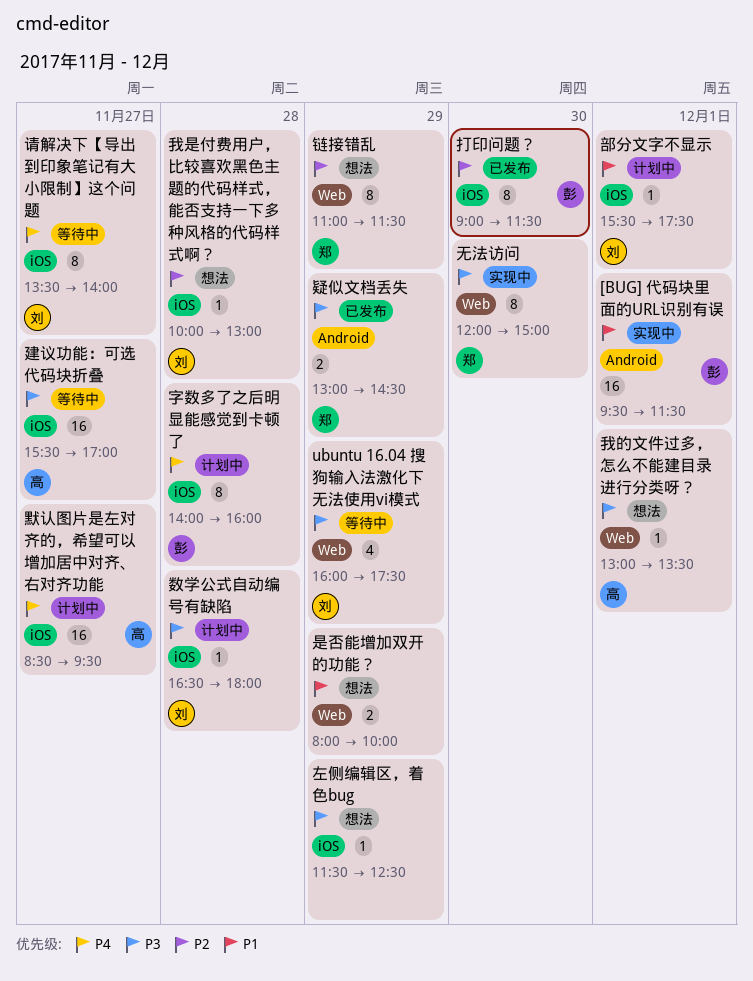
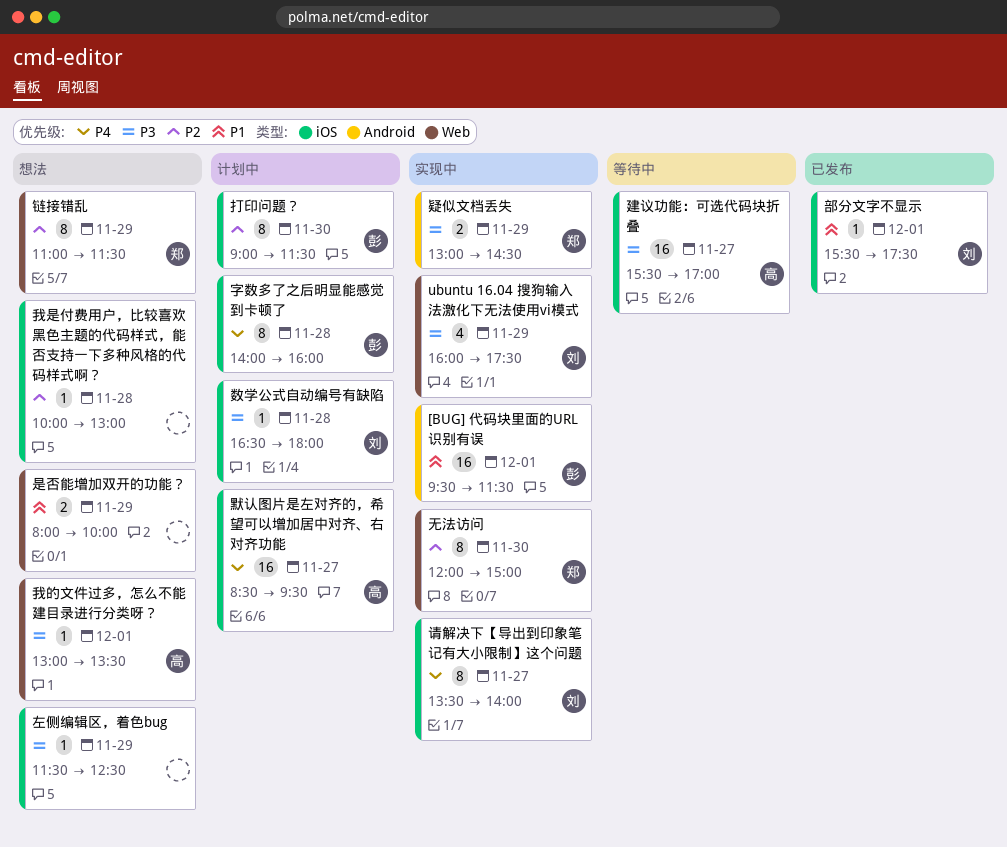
ubuntu 16.04 搜狗输入法激化下无法使用vi模式, status: 等待中 -> 实现中
我是付费用户，比较喜欢黑色主题的代码样式，能否支持一下多种风格的代码样式啊？, owner: 刘 -> none
打印问题？, status: 已发布 -> 计划中
无法访问, priority: P3 -> P2
疑似文档丢失, status: 已发布 -> 实现中
请解决下【导出到印象笔记有大小限制】这个问题, status: 等待中 -> 实现中
部分文字不显示, status: 计划中 -> 已发布

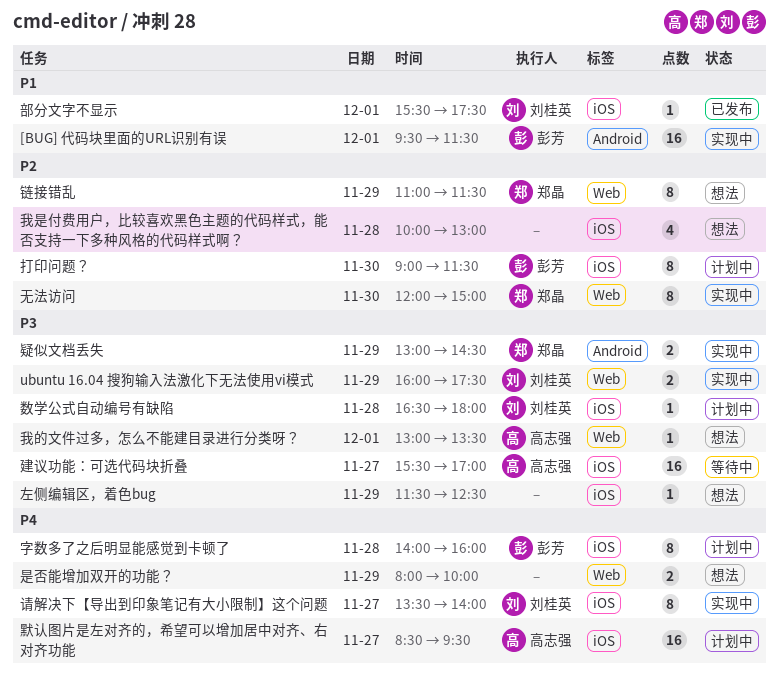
ubuntu 16.04 搜狗输入法激化下无法使用vi模式, estimate: 4 -> 2
我是付费用户，比较喜欢黑色主题的代码样式，能否支持一下多种风格的代码样式啊？, estimate: 1 -> 4
是否能增加双开的功能？, priority: P1 -> P4

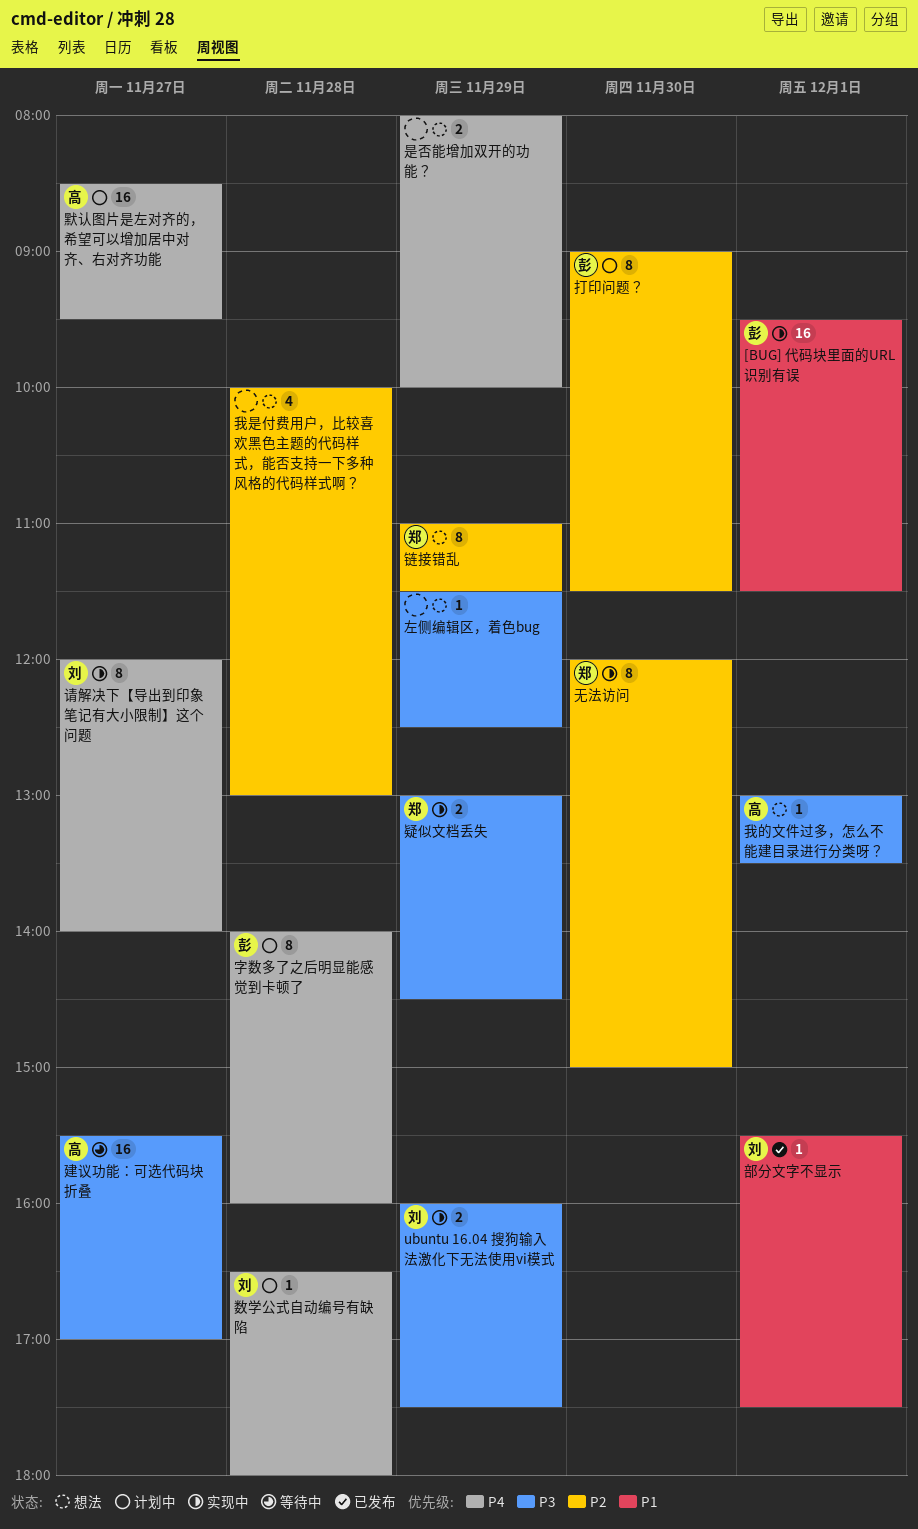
数学公式自动编号有缺陷, priority: P3 -> P4
请解决下【导出到印象笔记有大小限制】这个问题, begins: 13:30 -> 12:00

